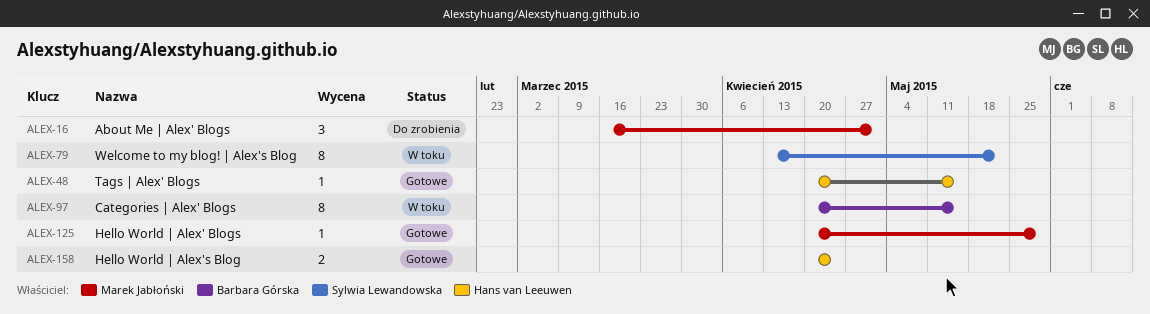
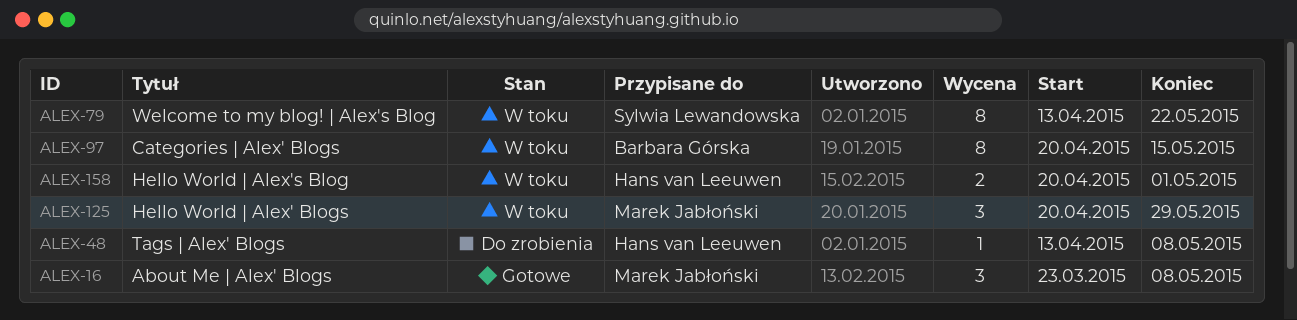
ALEX-16, status: Do zrobienia -> Gotowe
ALEX-16, start: Mar 16 -> Mar 23
ALEX-16, due: May 1 -> May 8
ALEX-48, status: Gotowe -> Do zrobienia
ALEX-48, start: Apr 20 -> Apr 13
ALEX-48, due: May 15 -> May 8
ALEX-125, status: Gotowe -> W toku
ALEX-125, estimate: 1 -> 3
ALEX-158, status: Gotowe -> W toku
ALEX-158, due: Apr 24 -> May 1

